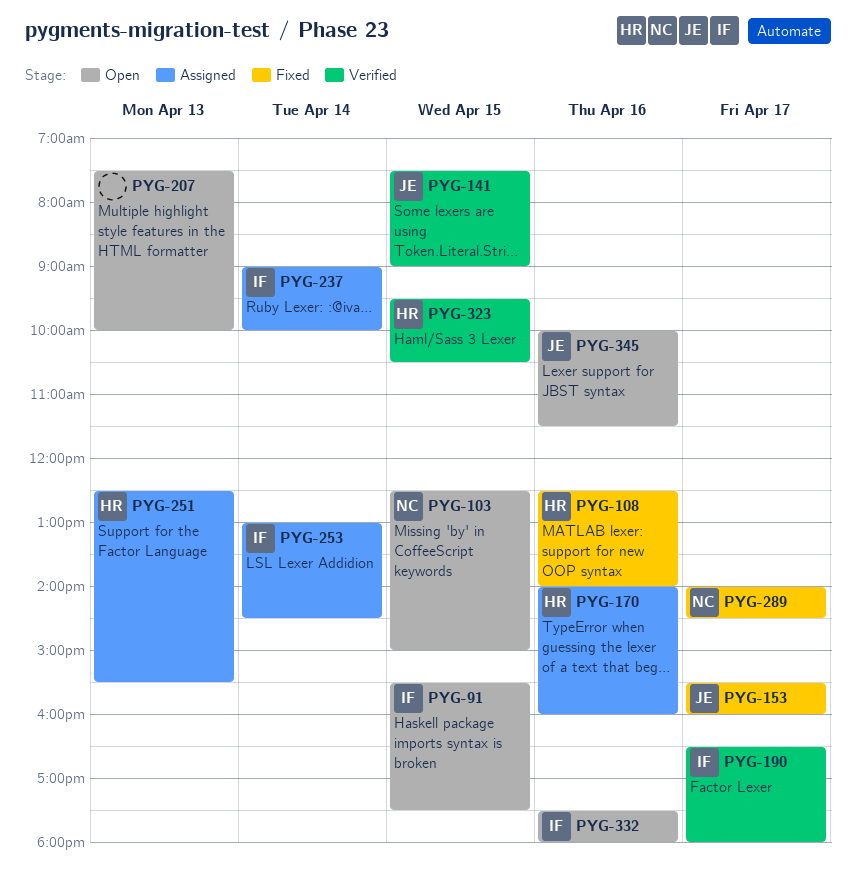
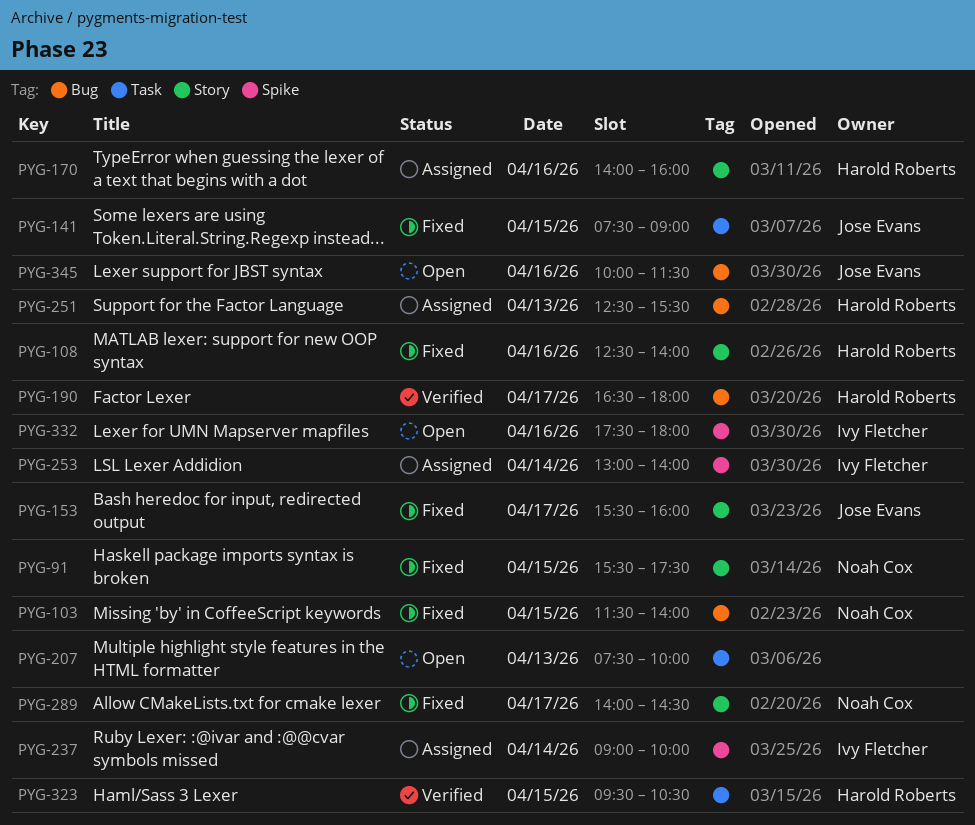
PYG-91, status: Open -> Fixed
PYG-91, owner: Ivy Fletcher -> Noah Cox
PYG-103, status: Open -> Fixed
PYG-103, begins: 12:30 -> 11:30
PYG-103, ends: 15:00 -> 14:00
PYG-141, status: Verified -> Fixed
PYG-190, owner: Ivy Fletcher -> Harold Roberts
PYG-253, ends: 14:30 -> 14:00

